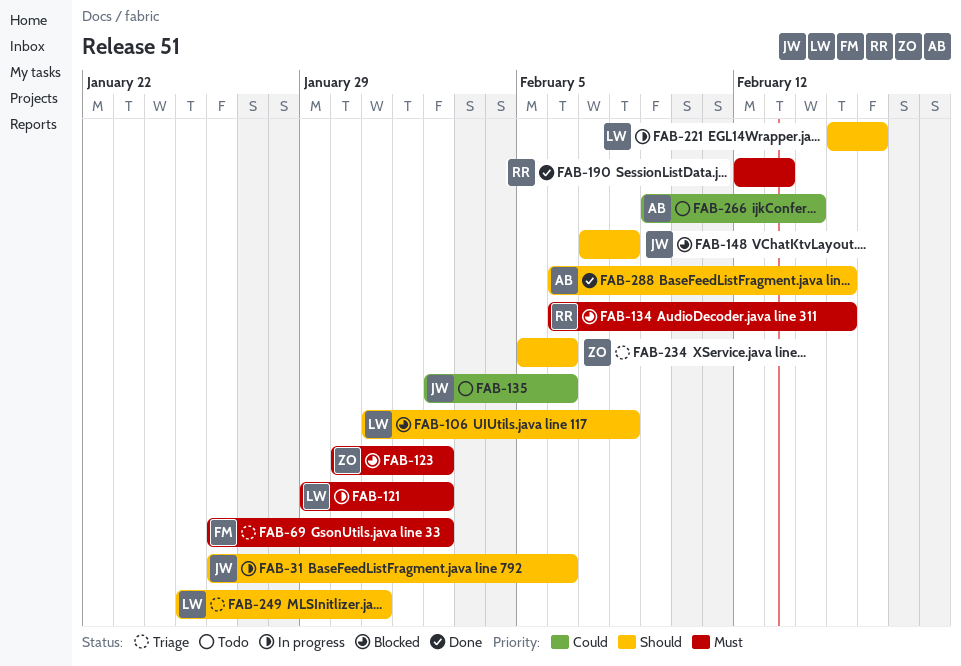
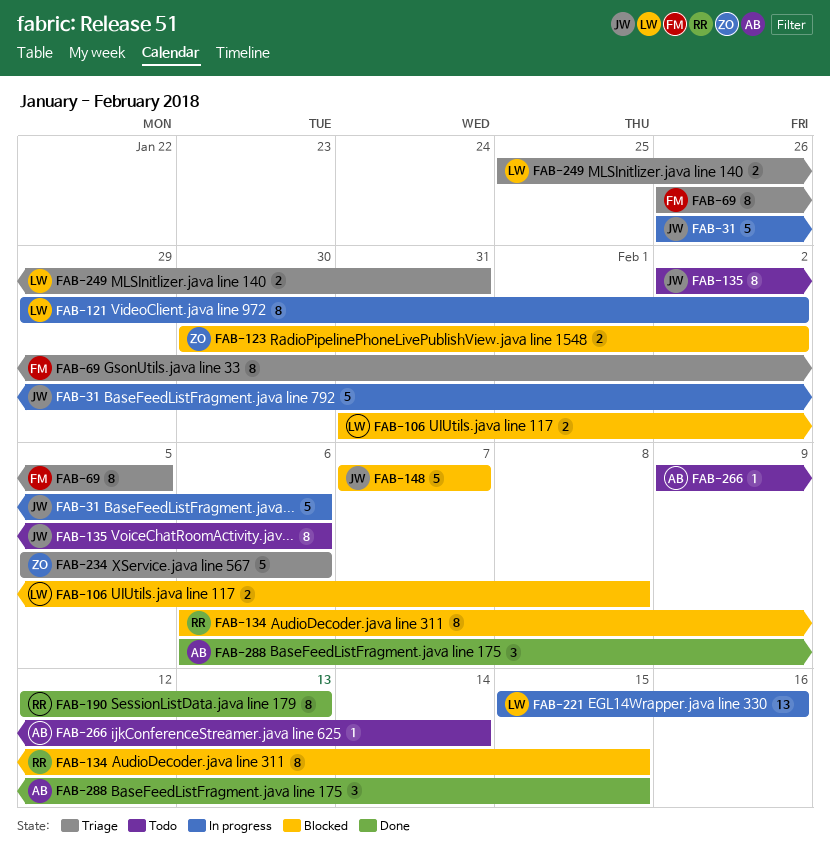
FAB-69, due: Feb 2 -> Feb 5
FAB-148, due: Feb 8 -> Feb 7

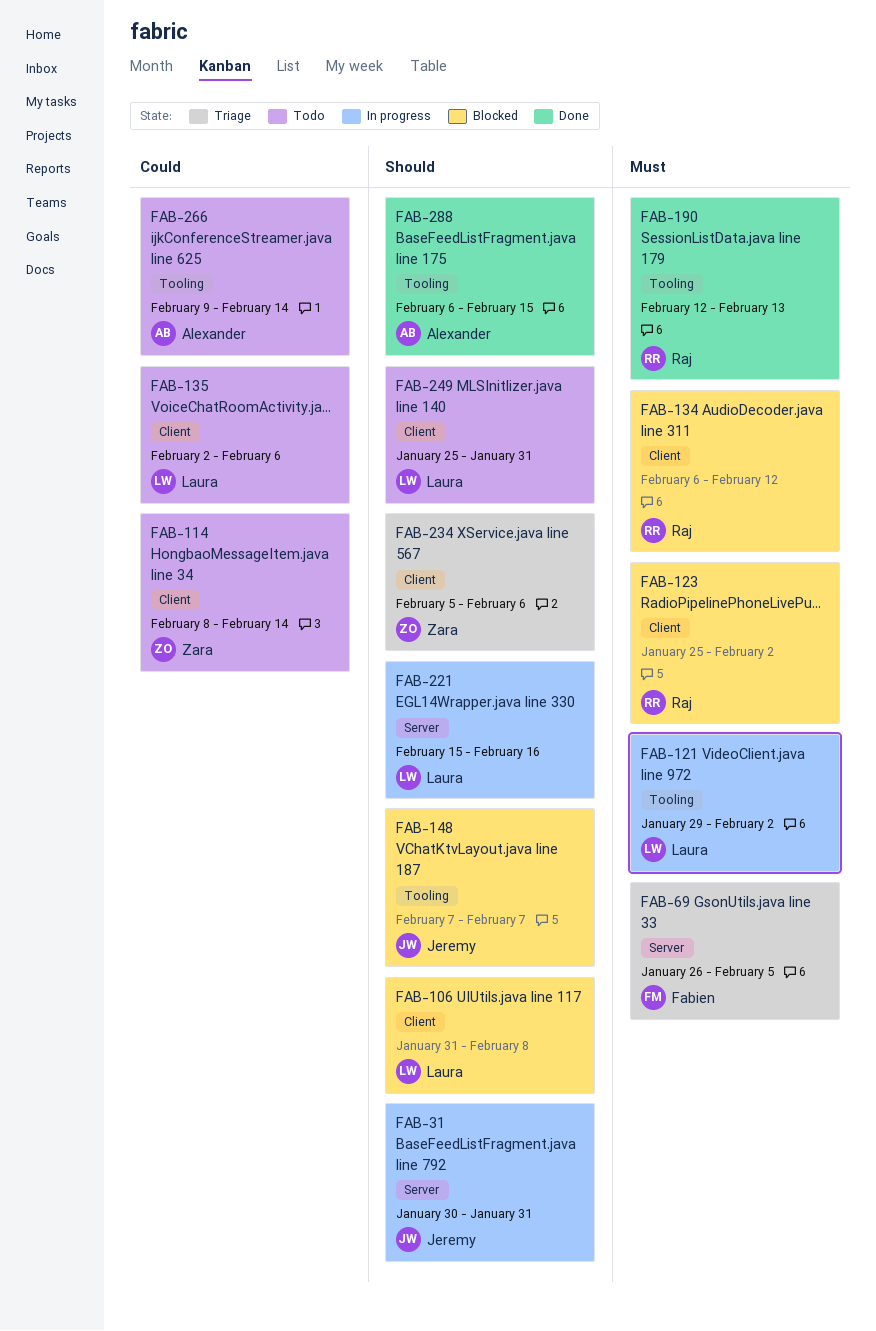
FAB-31, start: Jan 26 -> Jan 30
FAB-31, due: Feb 6 -> Jan 31
FAB-114: none -> present
FAB-123, owner: Zara -> Raj
FAB-123, start: Jan 30 -> Jan 25
FAB-134, due: Feb 15 -> Feb 12
FAB-135, owner: Jeremy -> Laura
FAB-249, status: Triage -> Todo

